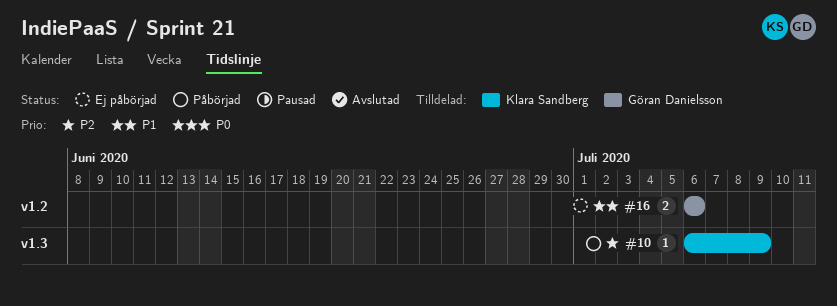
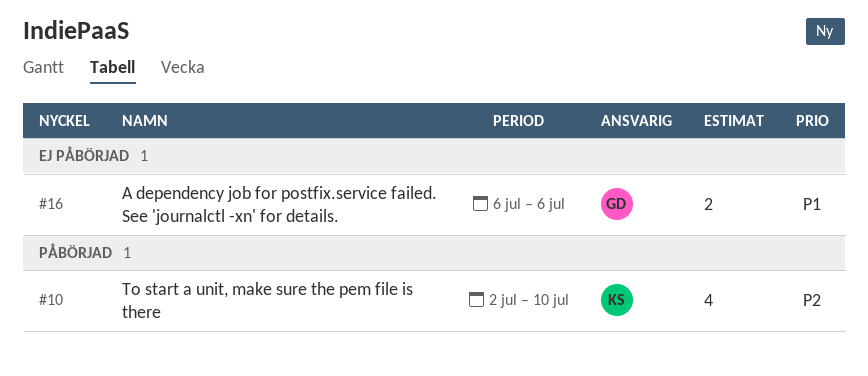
#10, estimate: 1 -> 4
#10, start: Jul 6 -> Jul 2
#10, due: Jul 9 -> Jul 10

